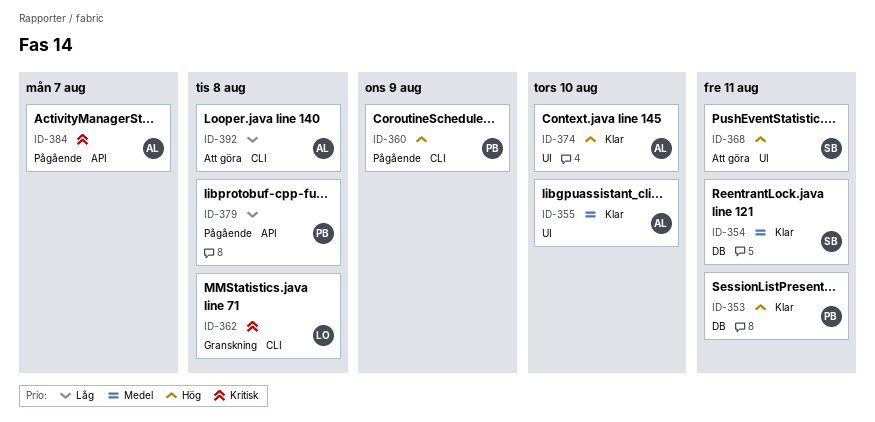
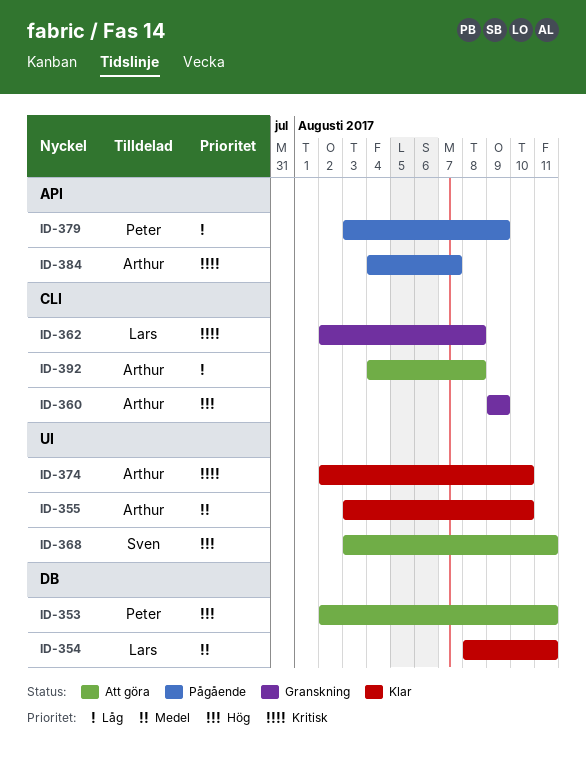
ID-353, status: Klar -> Att göra
ID-354, owner: Sven -> Lars
ID-360, status: Pågående -> Granskning
ID-360, owner: Peter -> Arthur
ID-374, priority: Hög -> Kritisk
ID-379, due: Aug 8 -> Aug 9

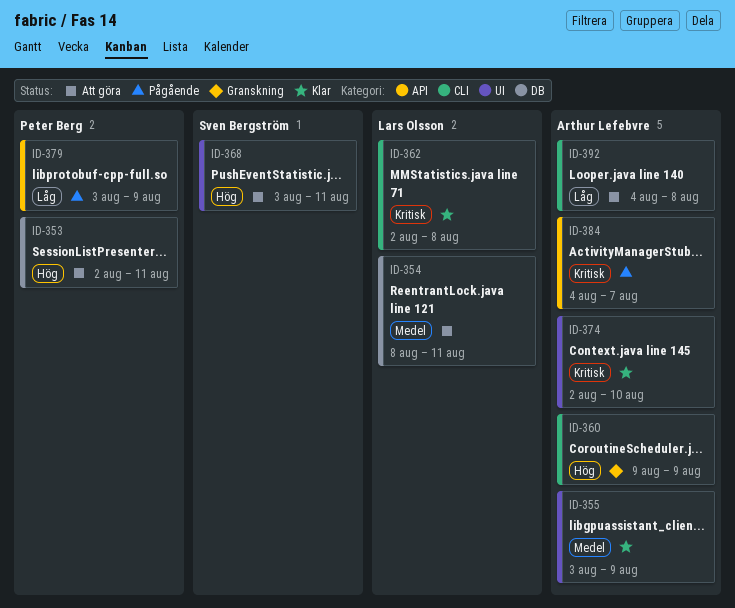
ID-354, status: Klar -> Att göra
ID-355, due: Aug 10 -> Aug 9
ID-362, status: Granskning -> Klar

